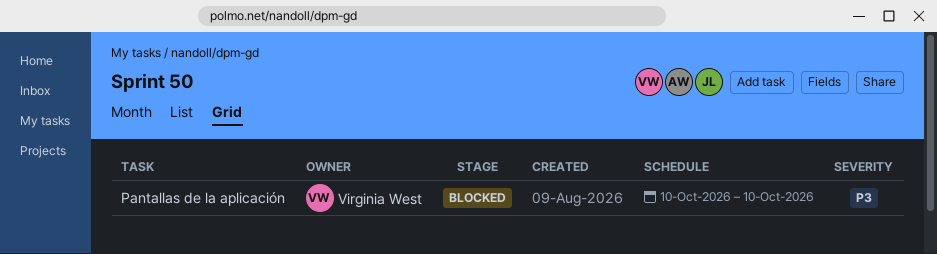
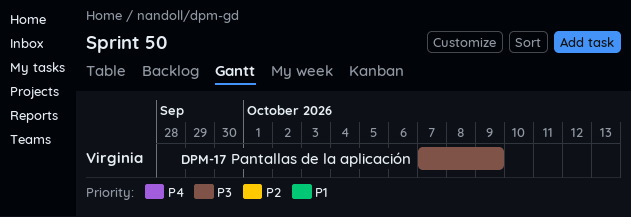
Pantallas de la aplicación, start: Oct 10 -> Oct 7
Pantallas de la aplicación, due: Oct 10 -> Oct 9

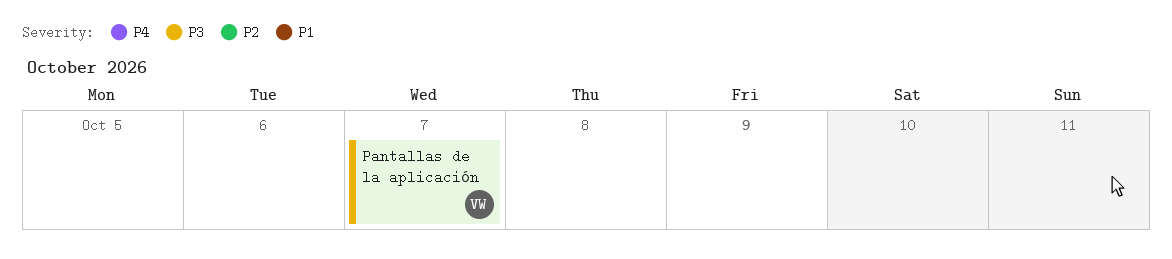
Pantallas de la aplicación, due: Oct 9 -> Oct 7

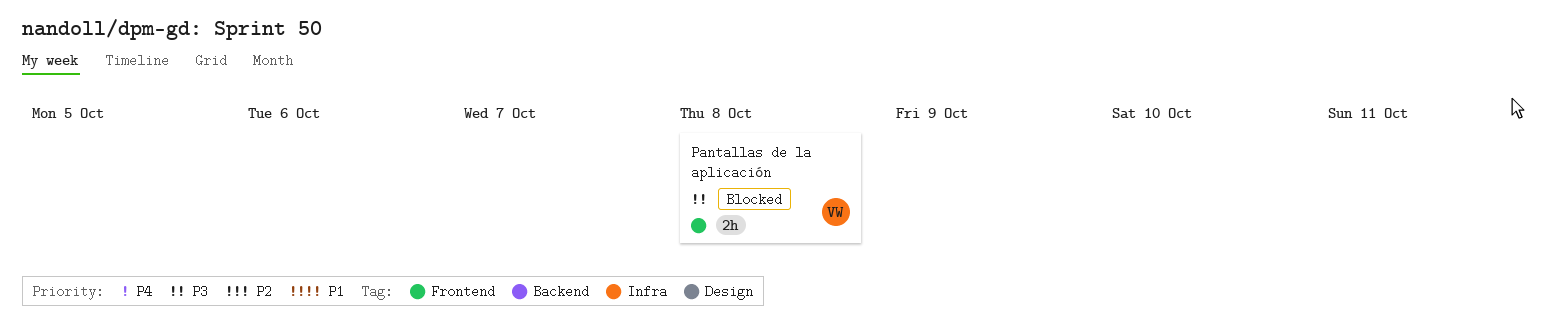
Pantallas de la aplicación, due: Oct 7 -> Oct 8

